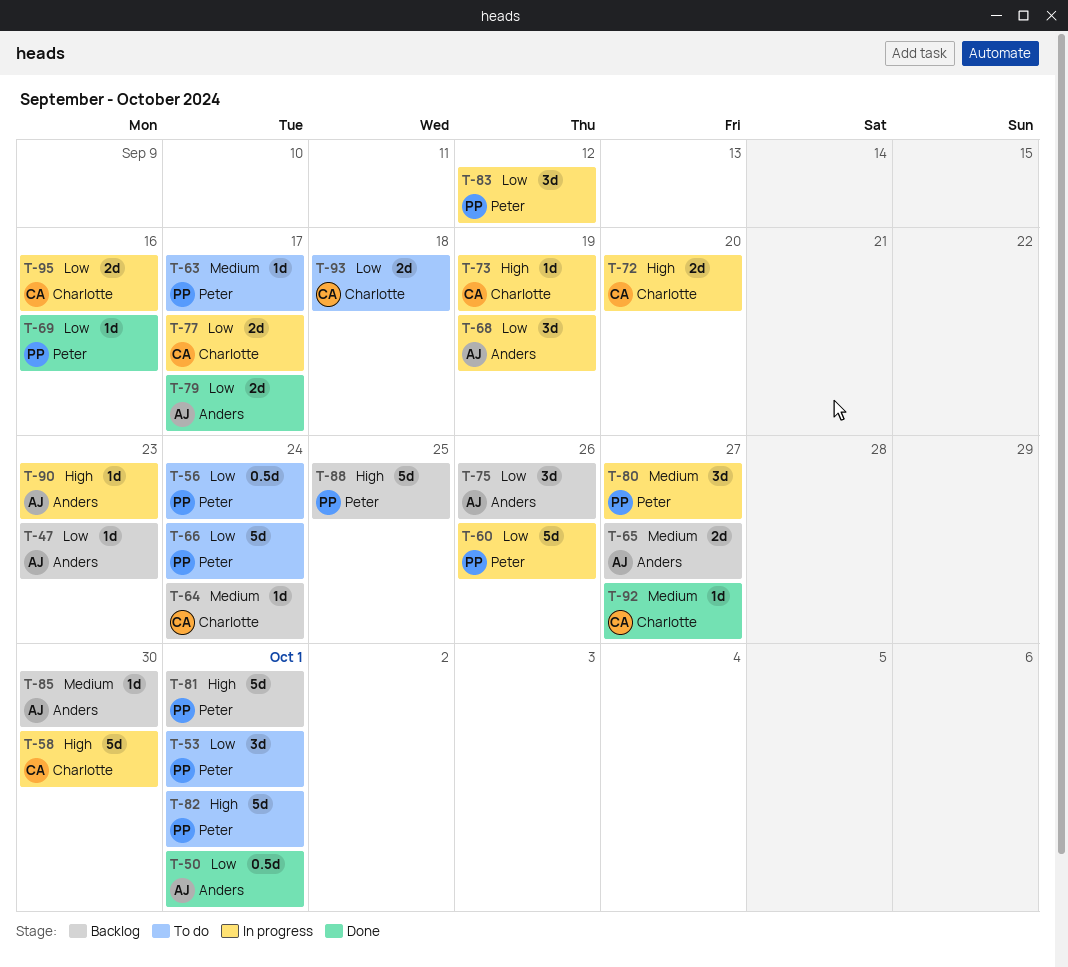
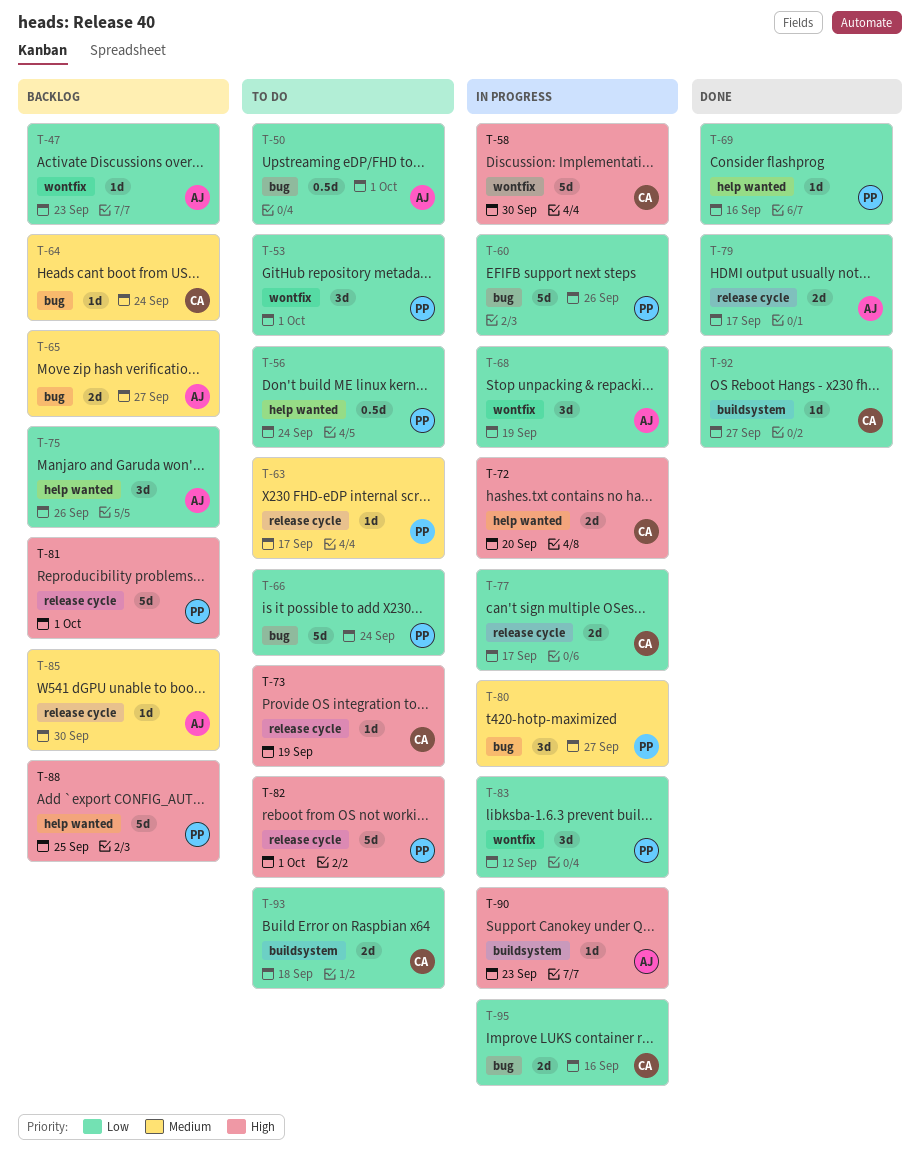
T-50, status: Done -> To do
T-73, status: In progress -> To do
T-92, priority: Medium -> Low

